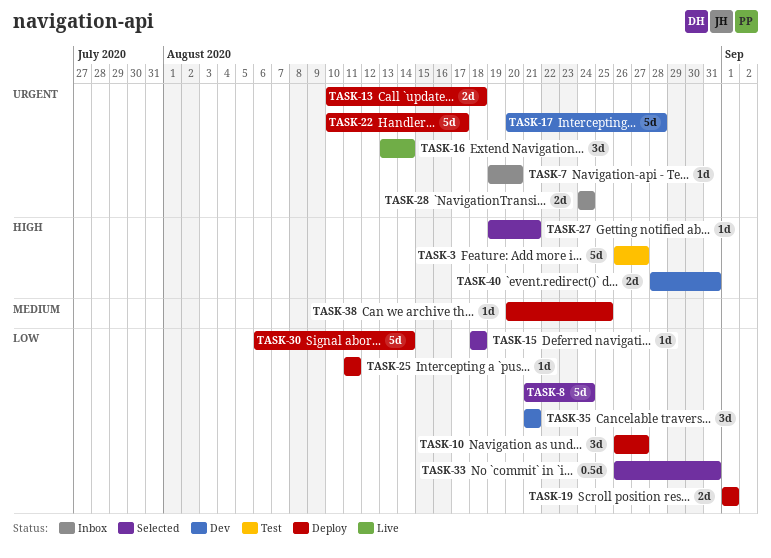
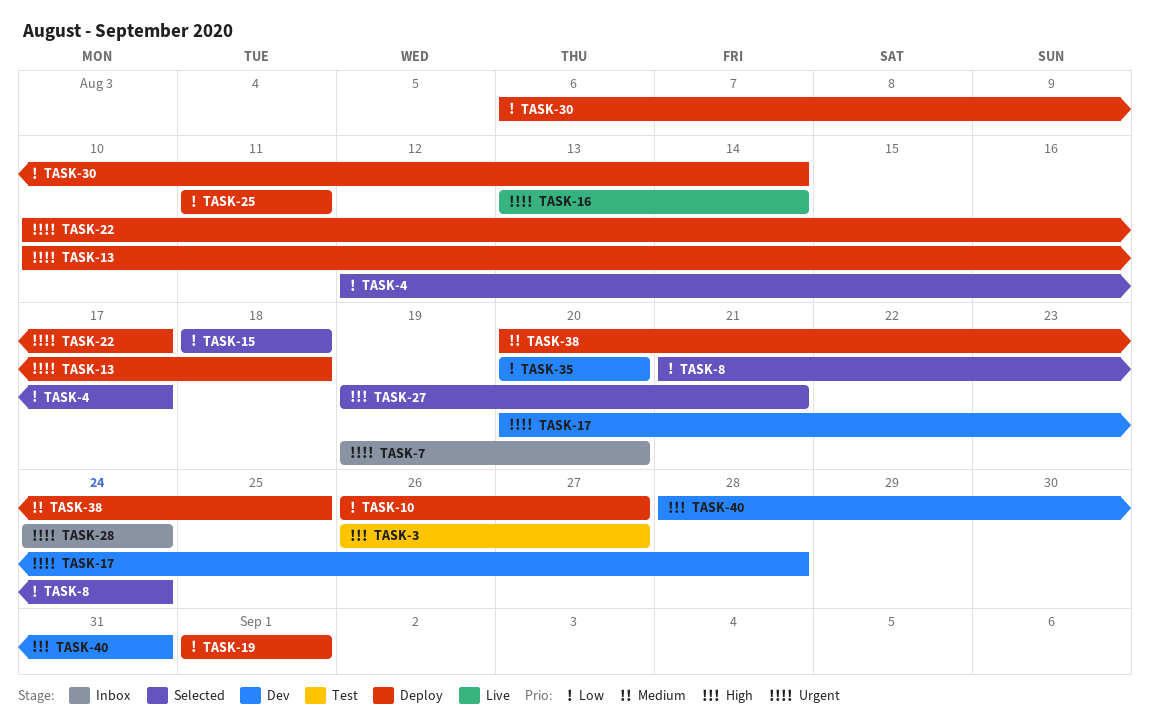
TASK-4: none -> present
TASK-33: present -> none
TASK-35, start: Aug 21 -> Aug 20
TASK-35, due: Aug 21 -> Aug 20

